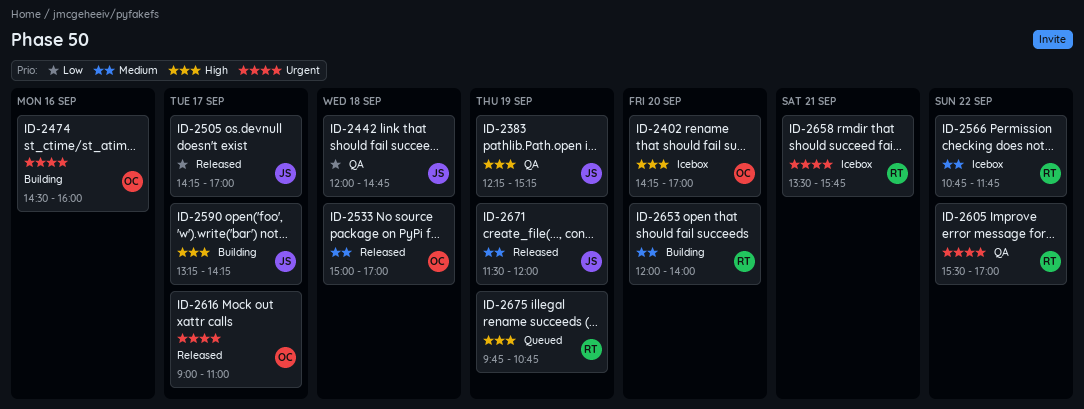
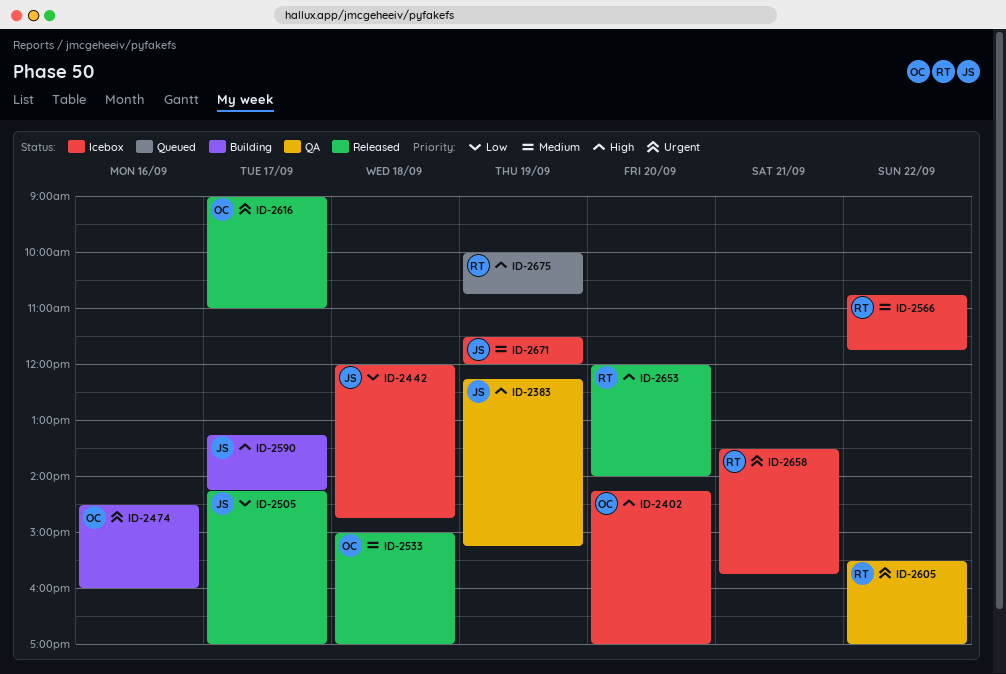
ID-2442, status: QA -> Icebox
ID-2653, status: Building -> Released
ID-2653, priority: Medium -> High
ID-2671, status: Released -> Icebox
ID-2675, begins: 09:45 -> 10:00

